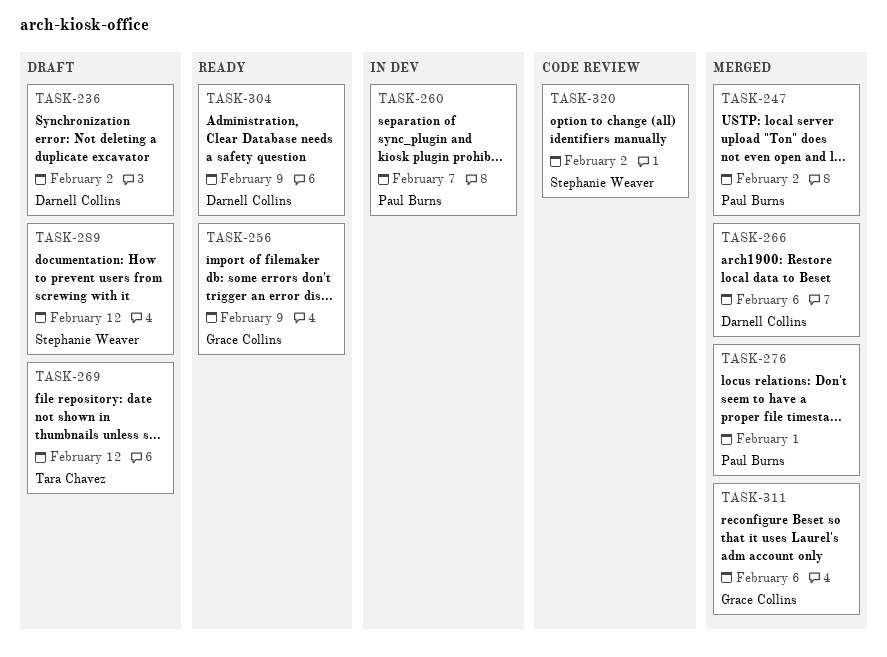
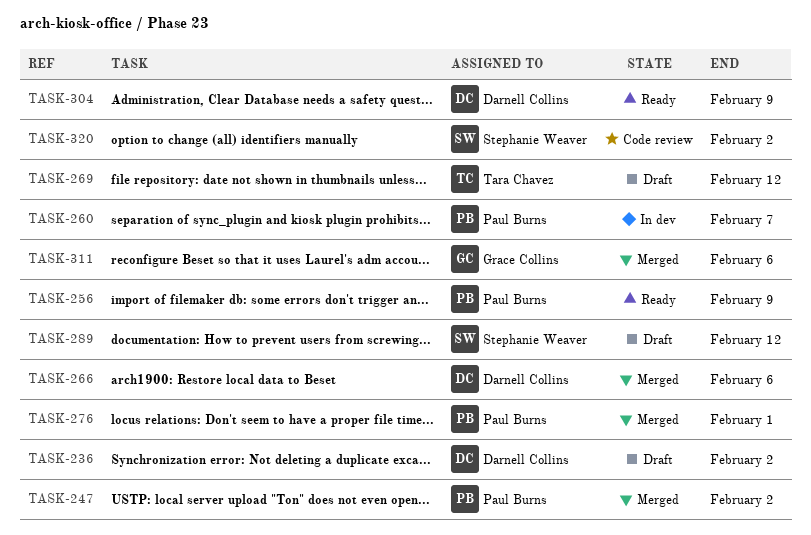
TASK-256, owner: Grace Collins -> Paul Burns

